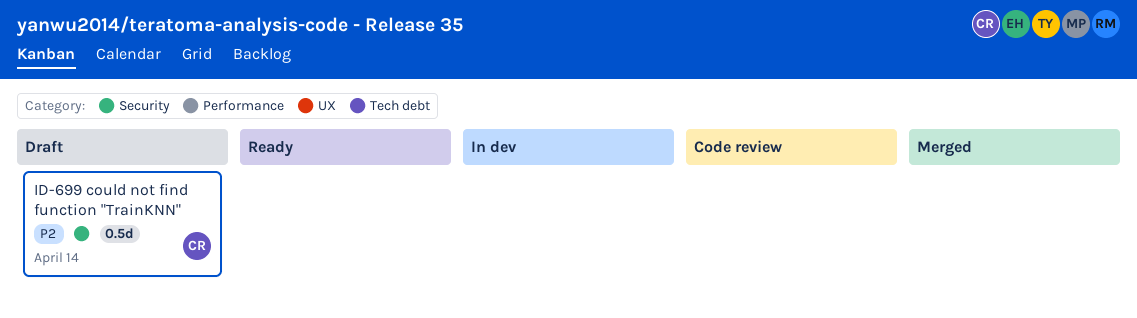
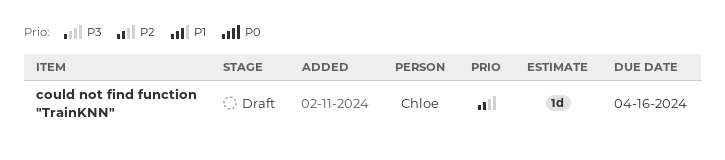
could not find function "TrainKNN", estimate: 0.5d -> 1d
could not find function "TrainKNN", due: Apr 14 -> Apr 16

